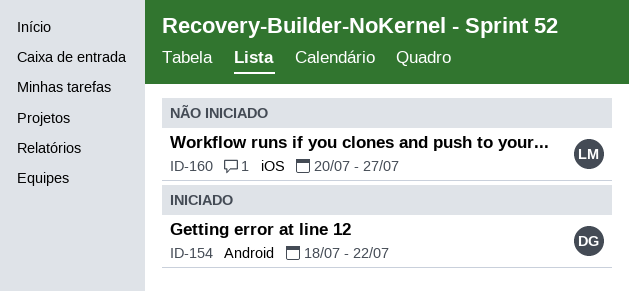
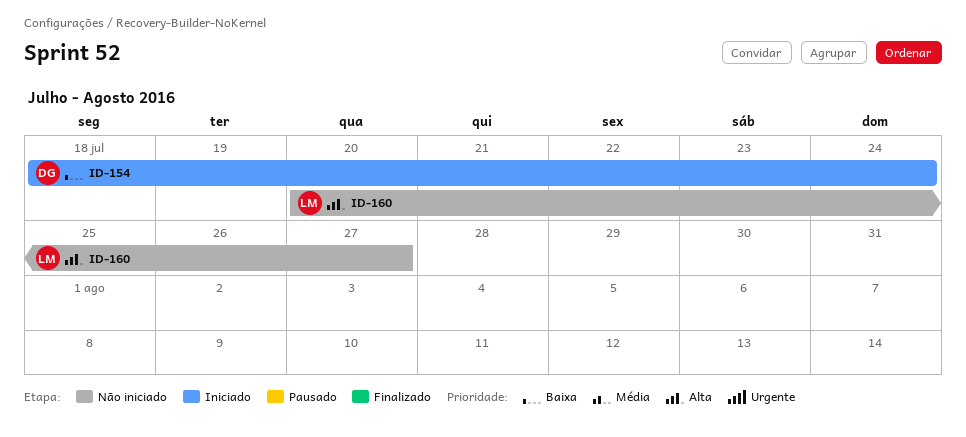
ID-154, due: Jul 22 -> Jul 24

